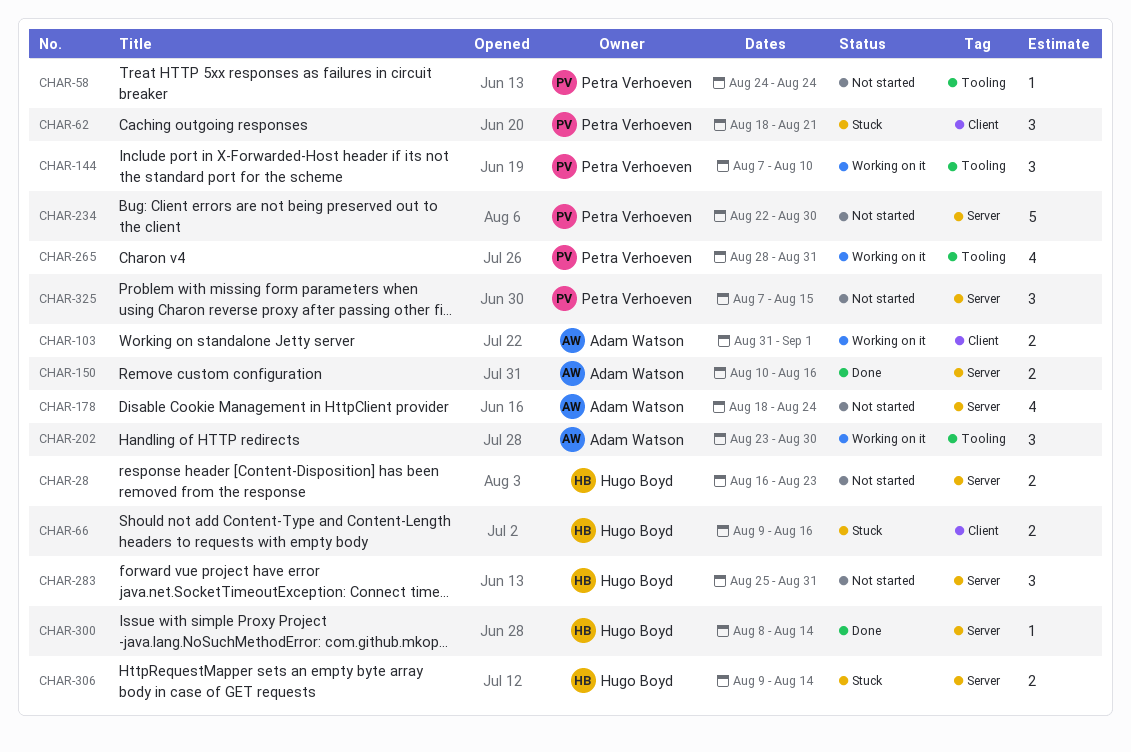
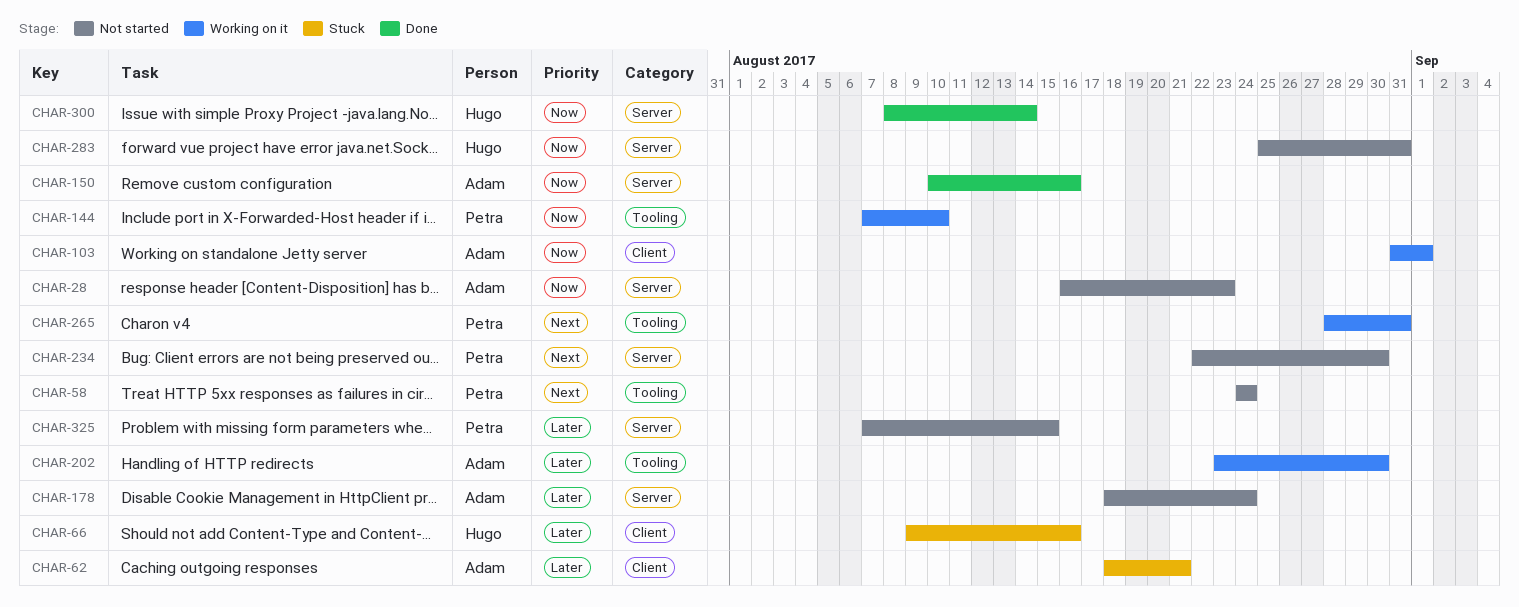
CHAR-28, owner: Hugo Boyd -> Adam Watson
CHAR-62, owner: Petra Verhoeven -> Adam Watson
CHAR-306: present -> none

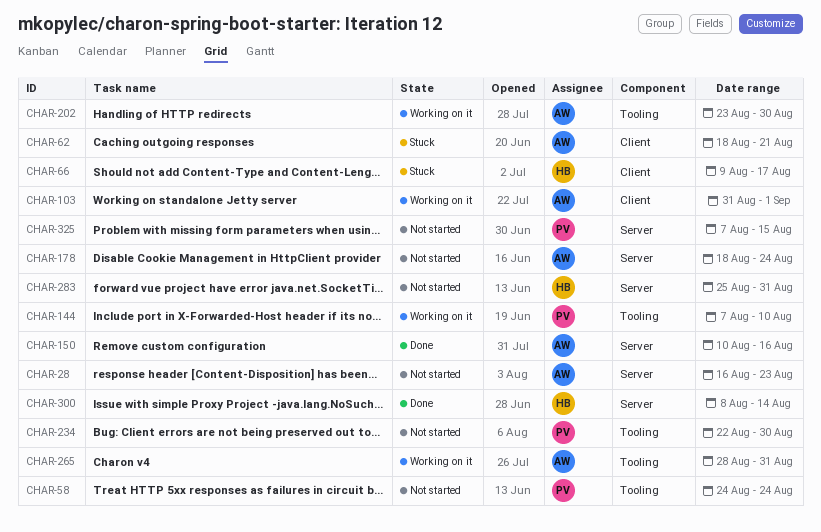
CHAR-66, due: Aug 16 -> Aug 17
CHAR-234, label: Server -> Tooling
CHAR-265, owner: Petra -> Adam

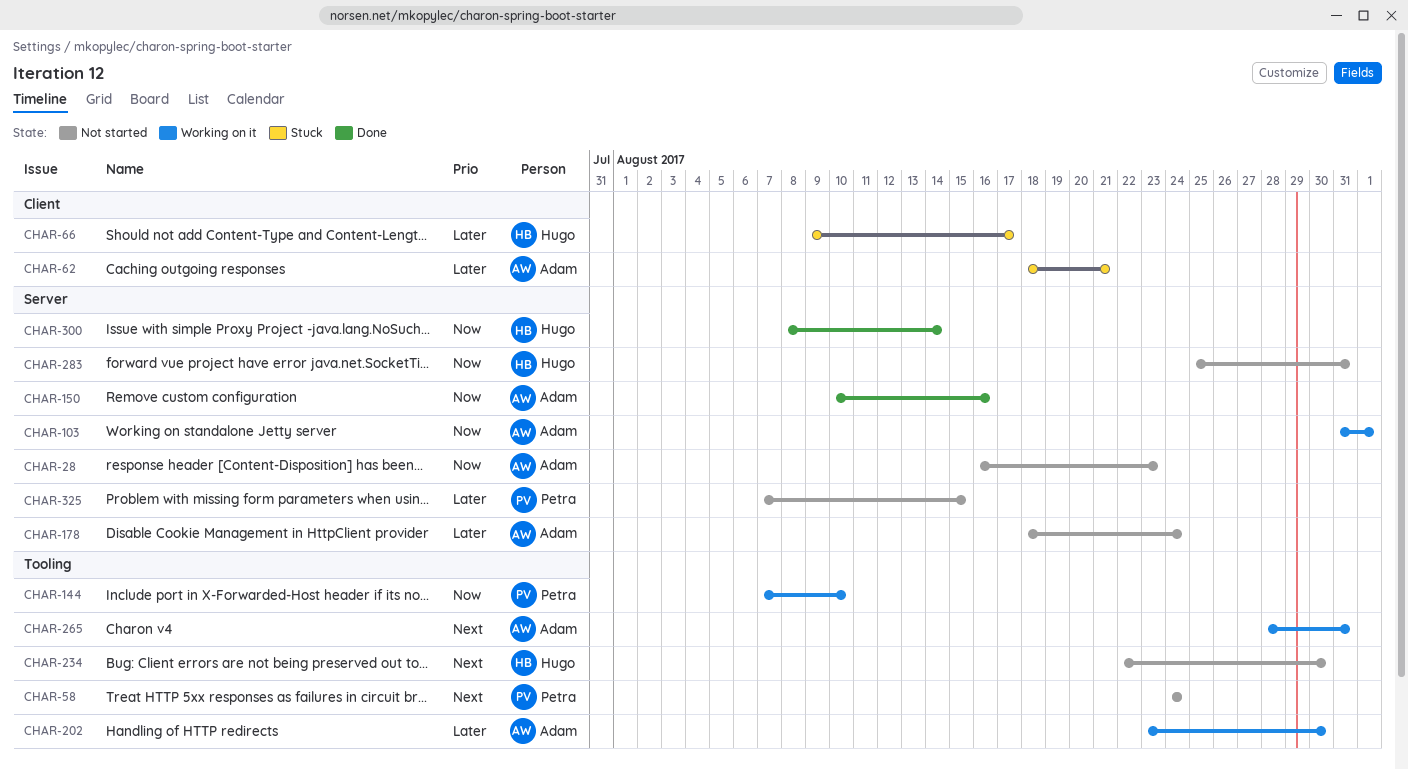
CHAR-103, label: Client -> Server
CHAR-234, owner: Petra -> Hugo

